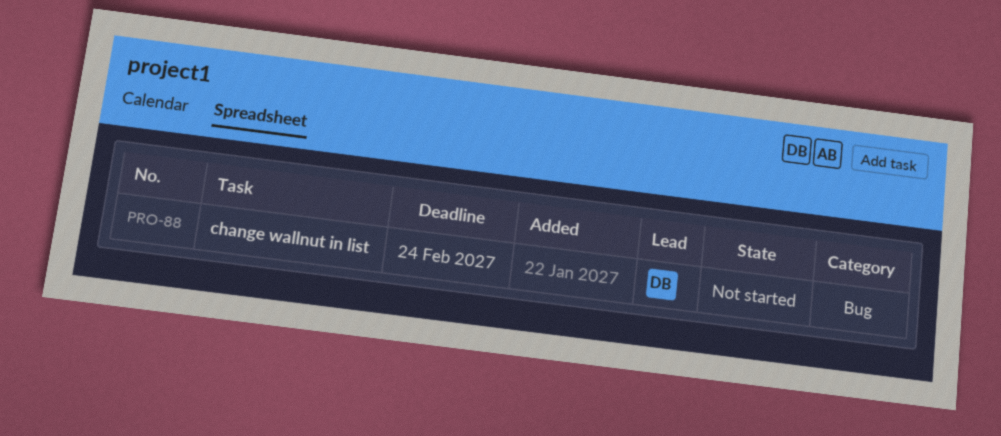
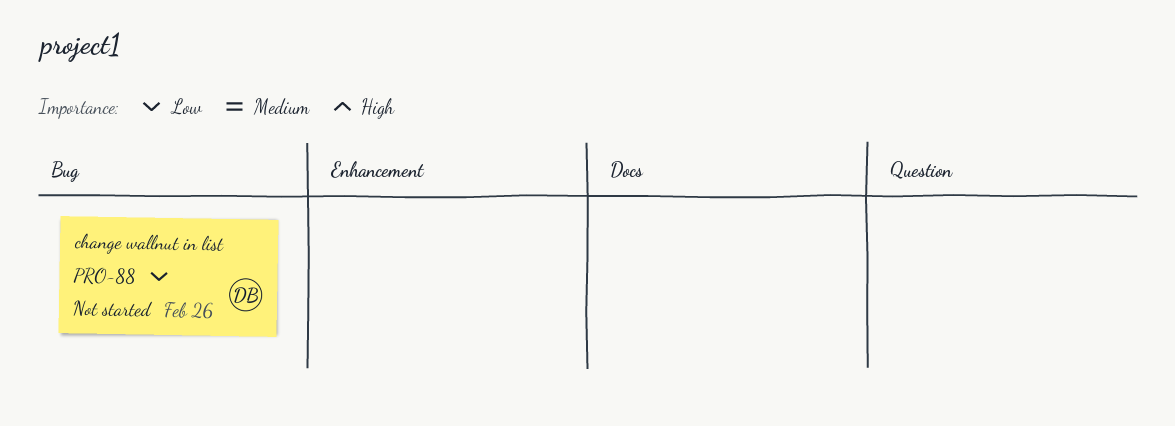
PRO-88, due: Feb 24 -> Feb 26

